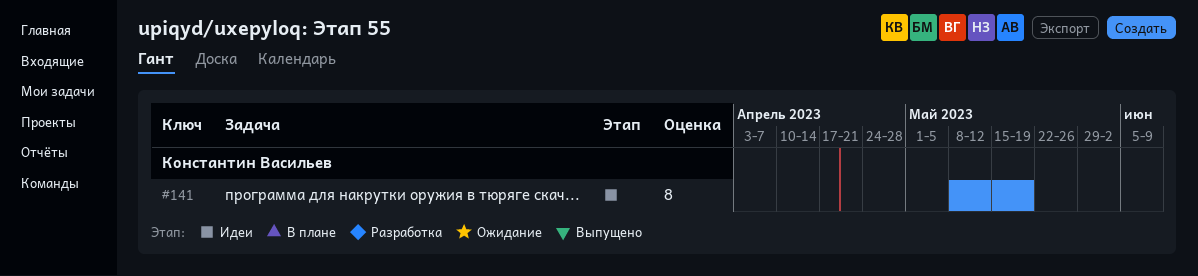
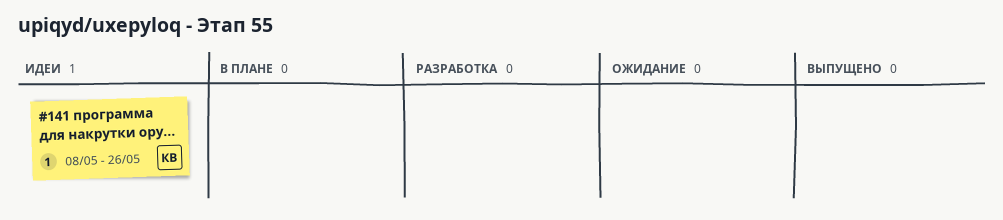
#141, estimate: 8 -> 1
#141, due: May 19 -> May 26

